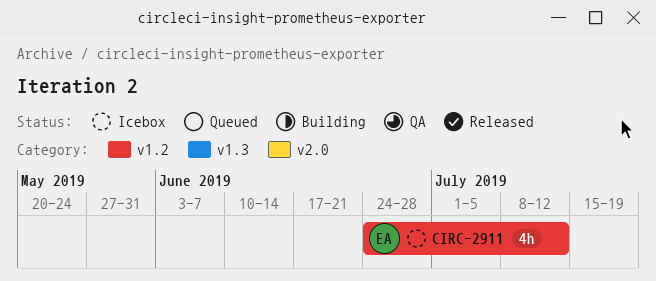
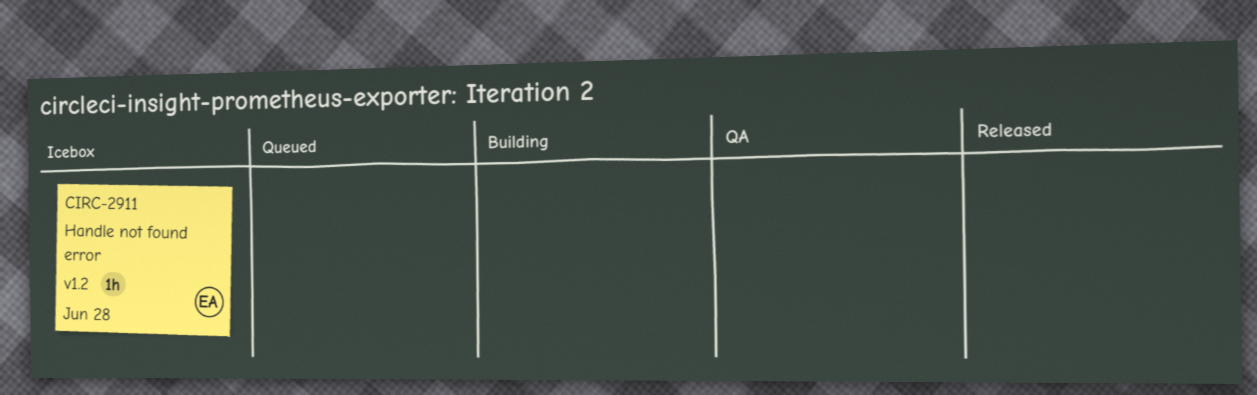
CIRC-2911, estimate: 4h -> 1h
CIRC-2911, due: Jul 12 -> Jun 28

